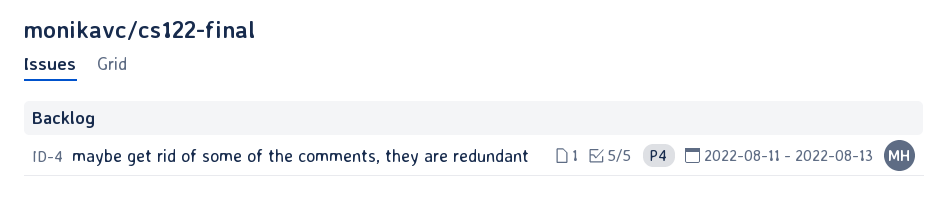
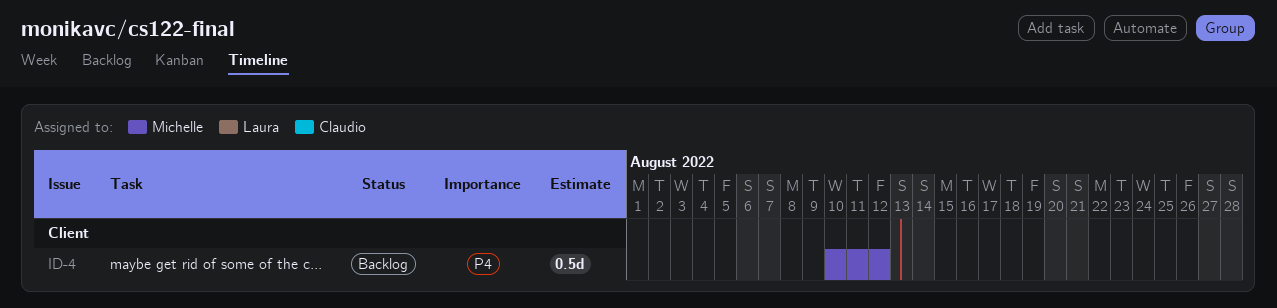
ID-4, start: Aug 11 -> Aug 10
ID-4, due: Aug 13 -> Aug 12

